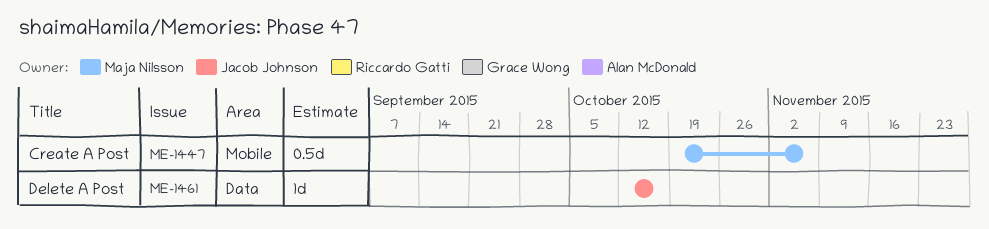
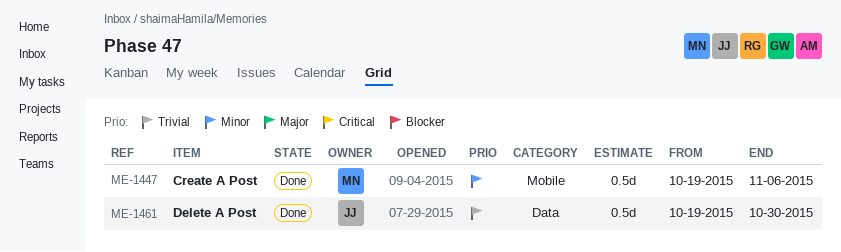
ME-1461, estimate: 1d -> 0.5d
ME-1461, start: Oct 12 -> Oct 19
ME-1461, due: Oct 16 -> Oct 30

